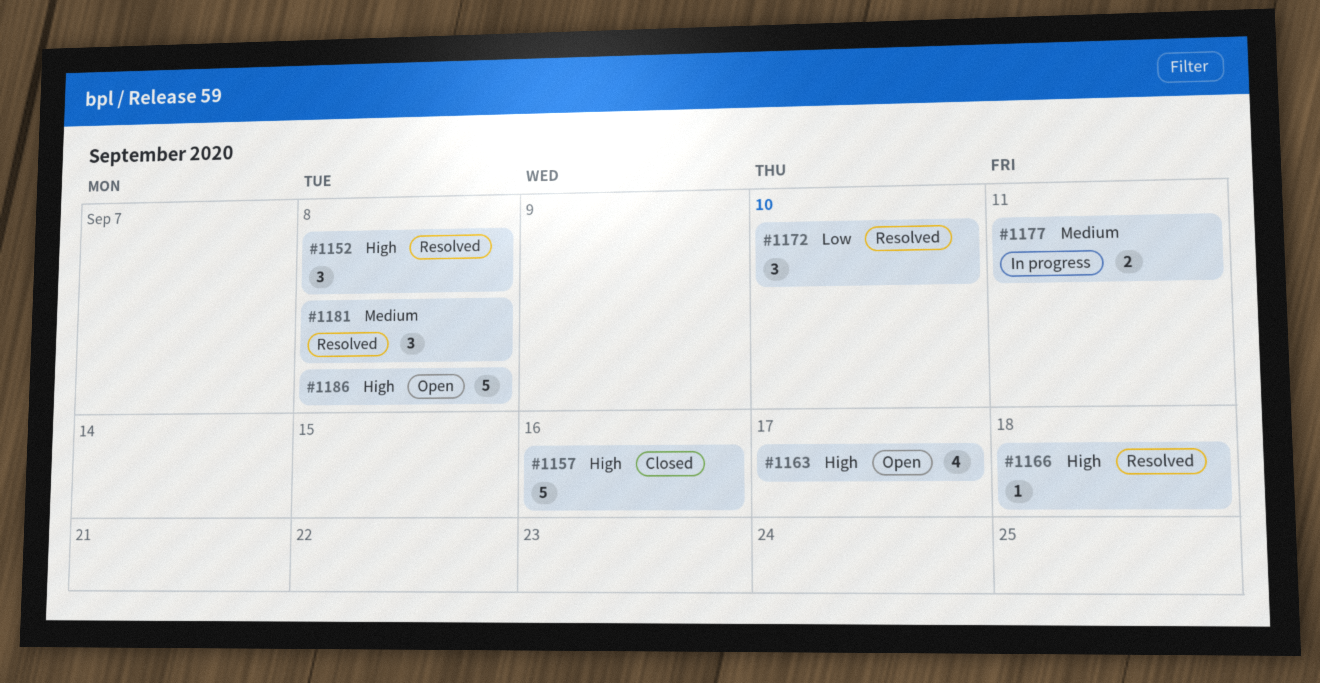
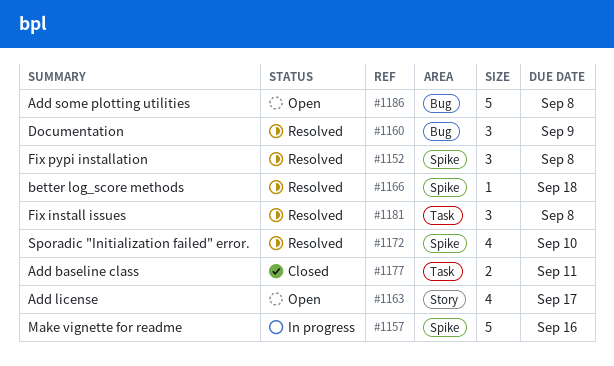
#1157, status: Closed -> In progress
#1160: none -> present
#1172, estimate: 3 -> 4
#1177, status: In progress -> Closed

